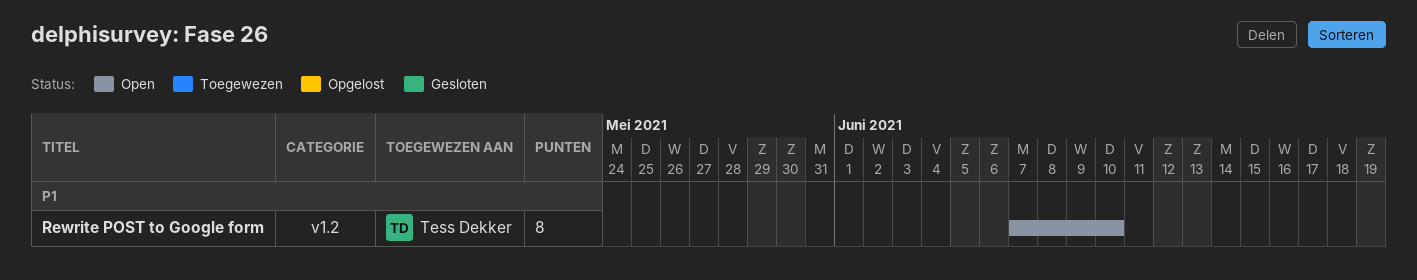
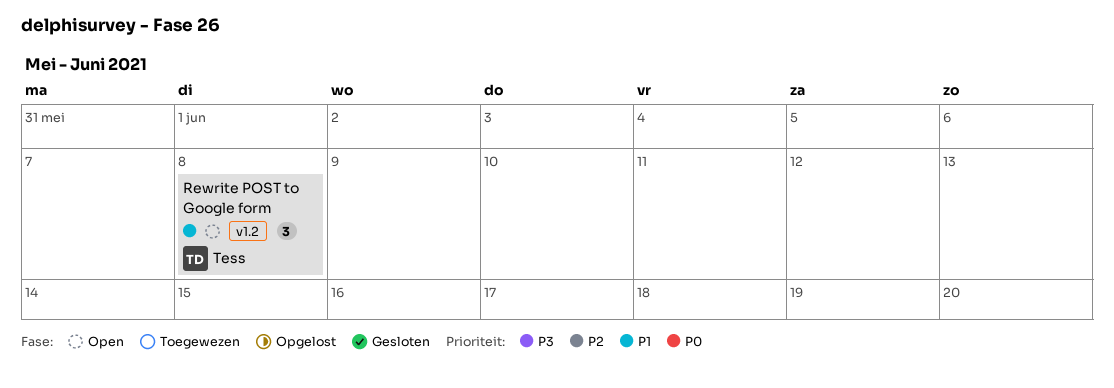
Rewrite POST to Google form, estimate: 8 -> 3
Rewrite POST to Google form, due: Jun 10 -> Jun 8

